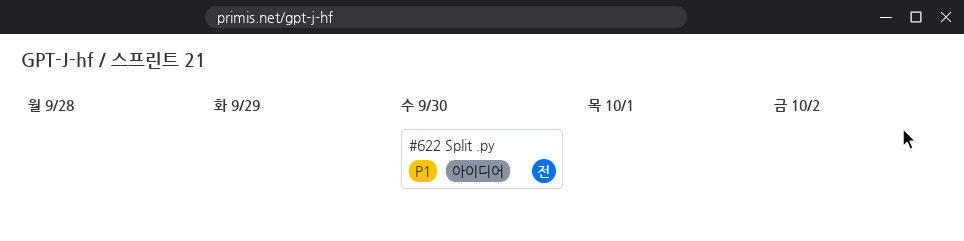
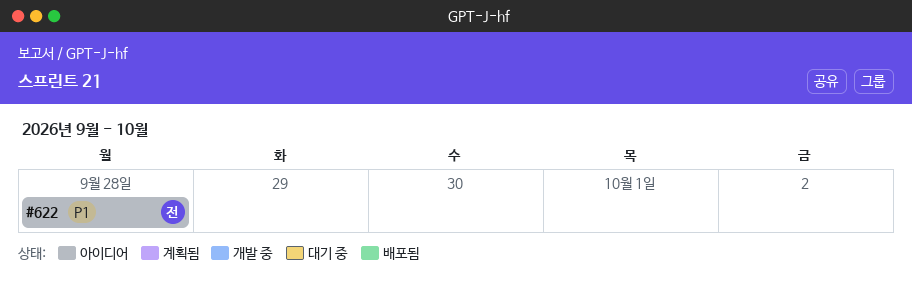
#622, due: Sep 30 -> Sep 28

